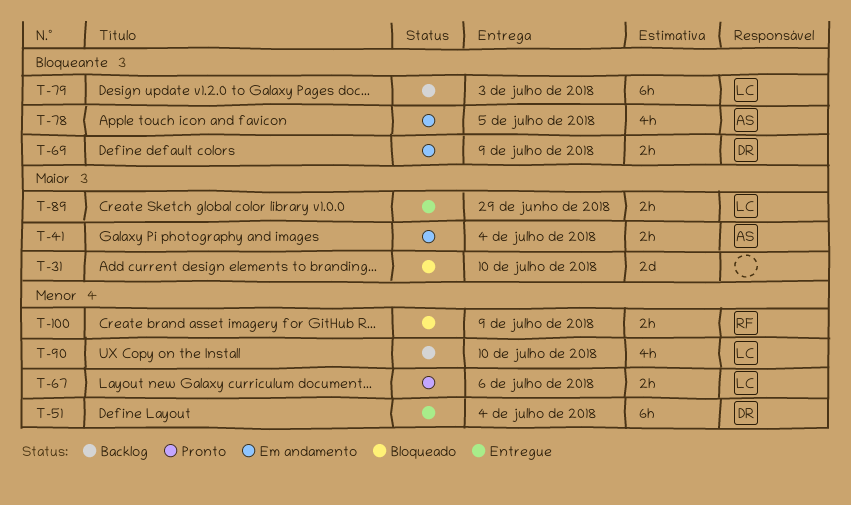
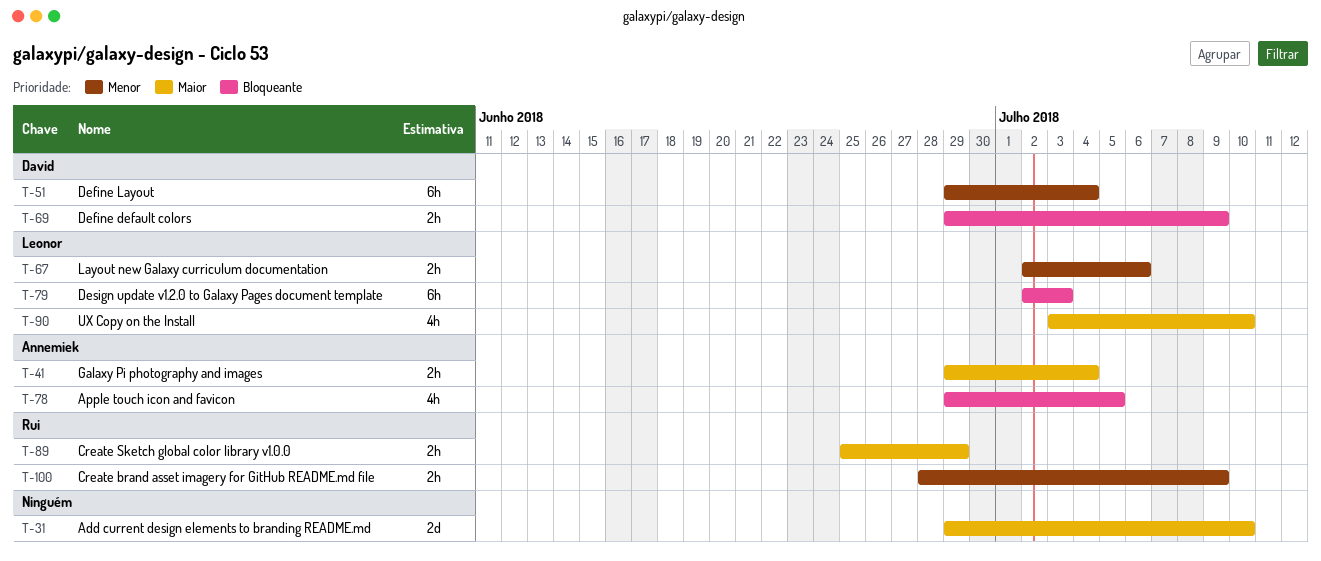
T-89, owner: Leonor -> Rui
T-90, priority: Menor -> Maior

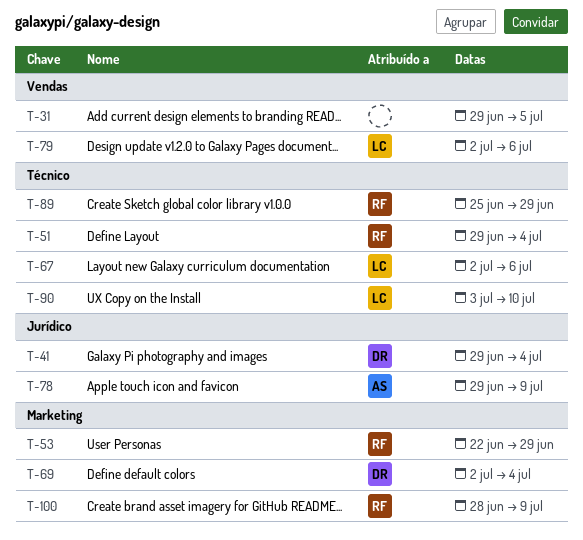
T-31, due: Jul 10 -> Jul 5
T-41, owner: Annemiek -> David
T-51, owner: David -> Rui
T-53: none -> present
T-69, start: Jun 29 -> Jul 2
T-69, due: Jul 9 -> Jul 4
T-78, due: Jul 5 -> Jul 9
T-79, due: Jul 3 -> Jul 6

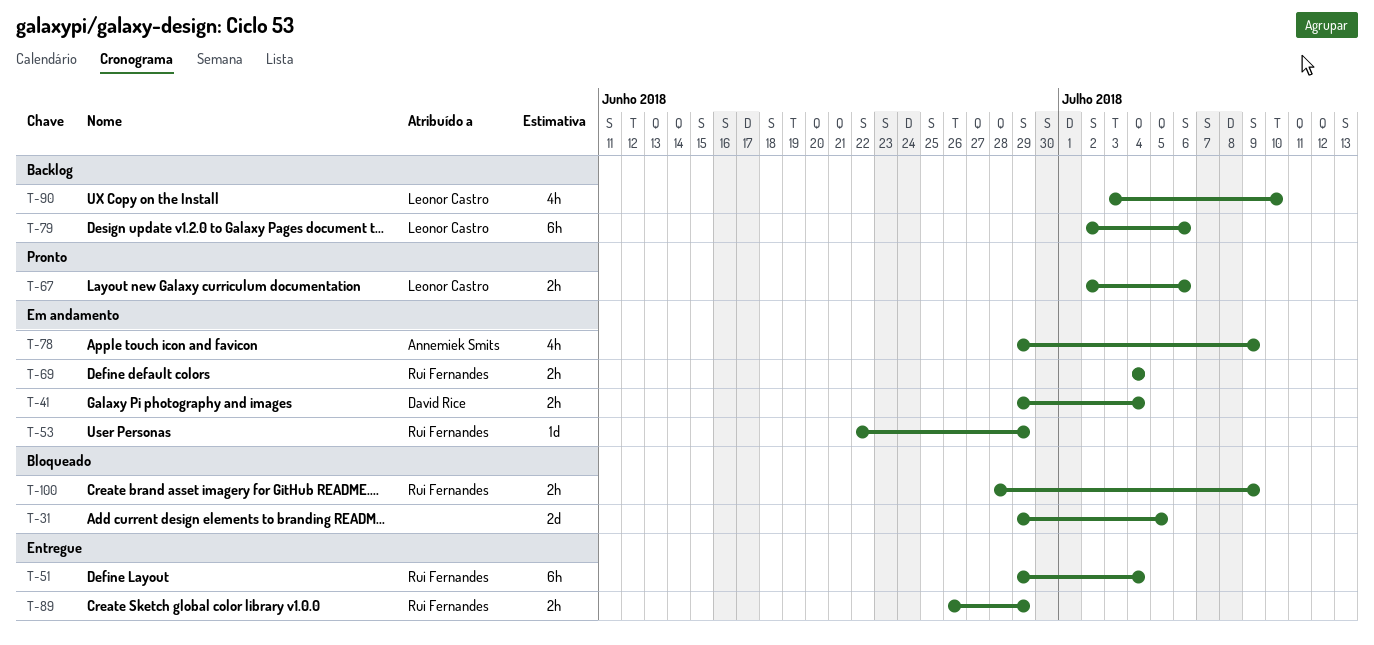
T-69, owner: David Rice -> Rui Fernandes
T-69, start: Jul 2 -> Jul 4
T-89, start: Jun 25 -> Jun 26

